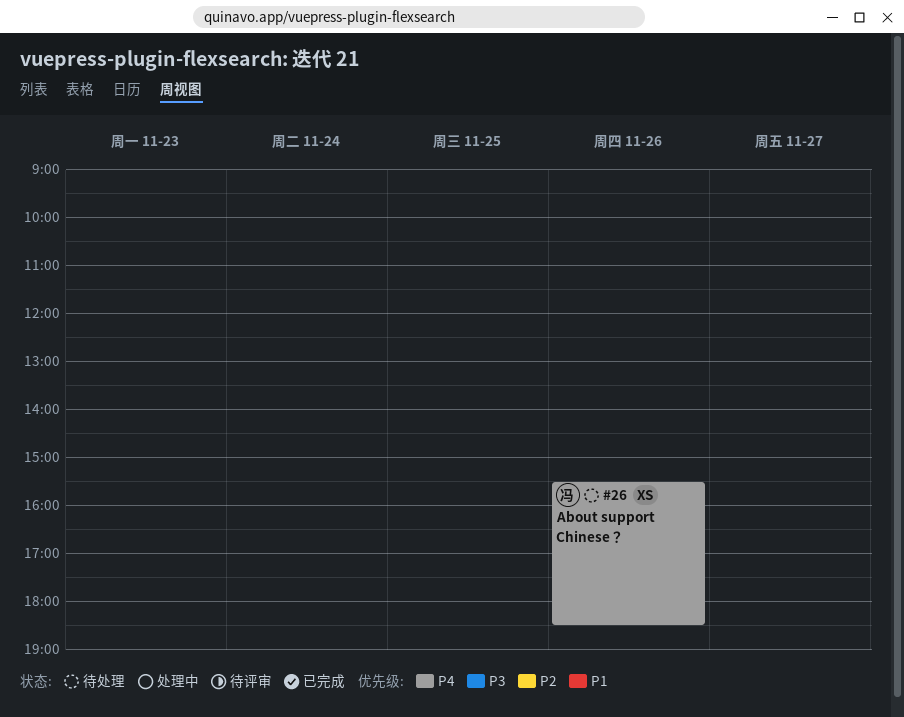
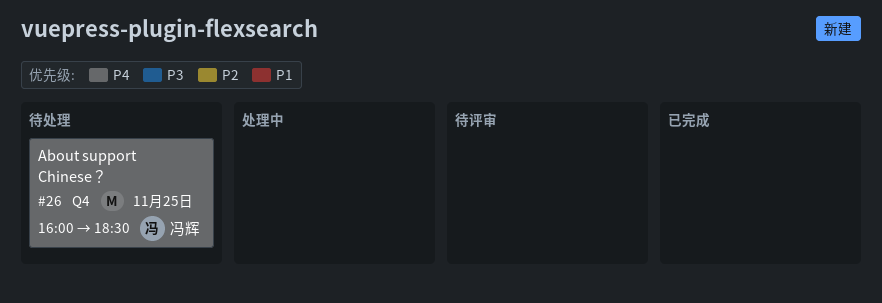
#26, estimate: XS -> M
#26, day: Nov 26 -> Nov 25
#26, begins: 15:30 -> 16:00

